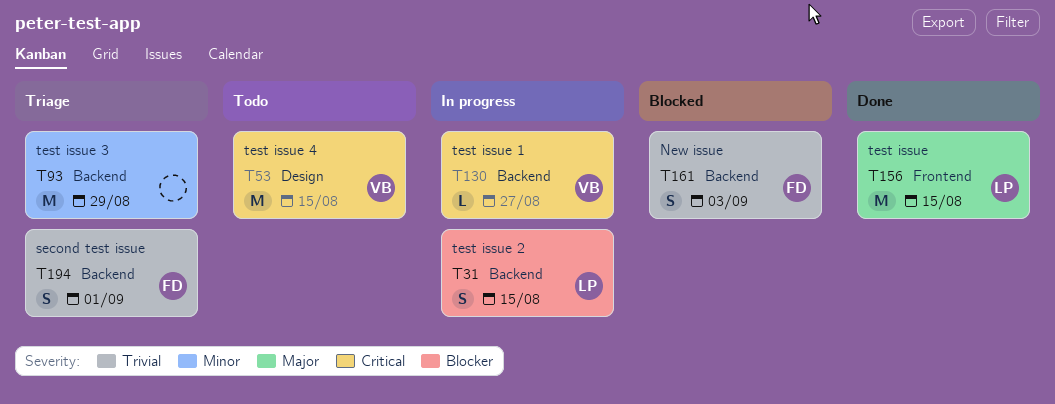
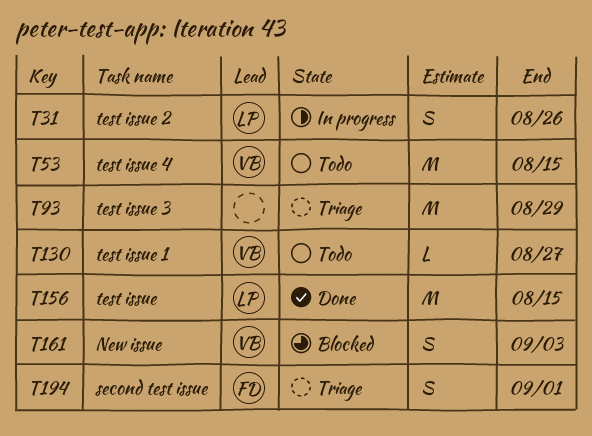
T31, due: Aug 15 -> Aug 26
T130, status: In progress -> Todo
T161, owner: FD -> VB

